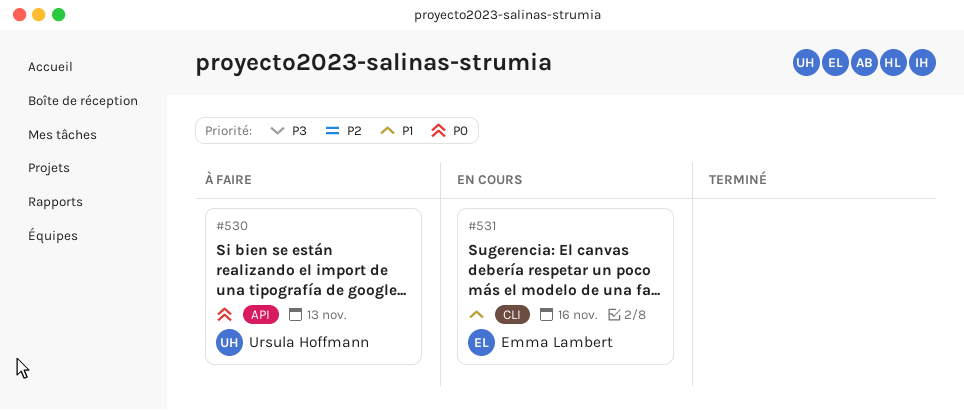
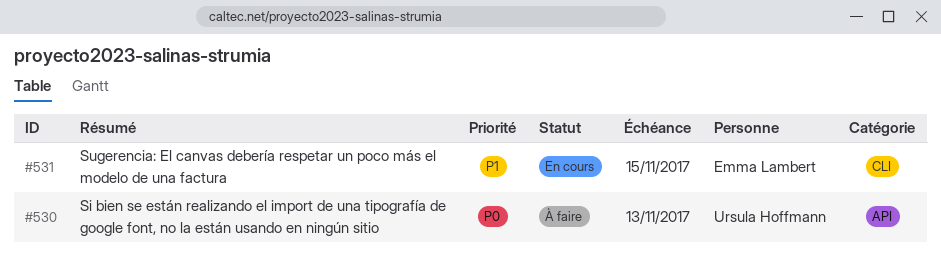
#531, due: Nov 16 -> Nov 15

